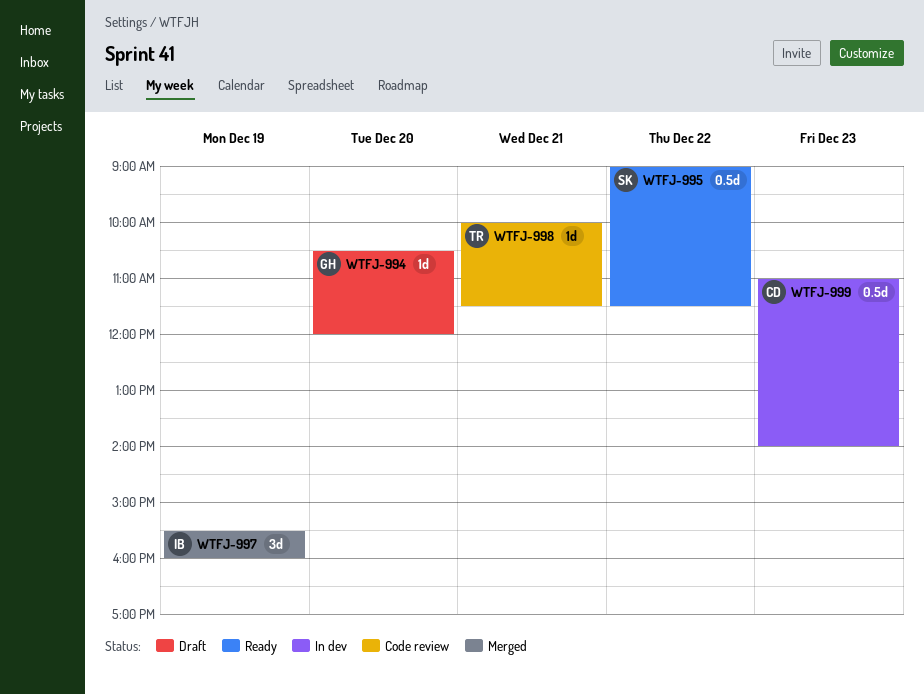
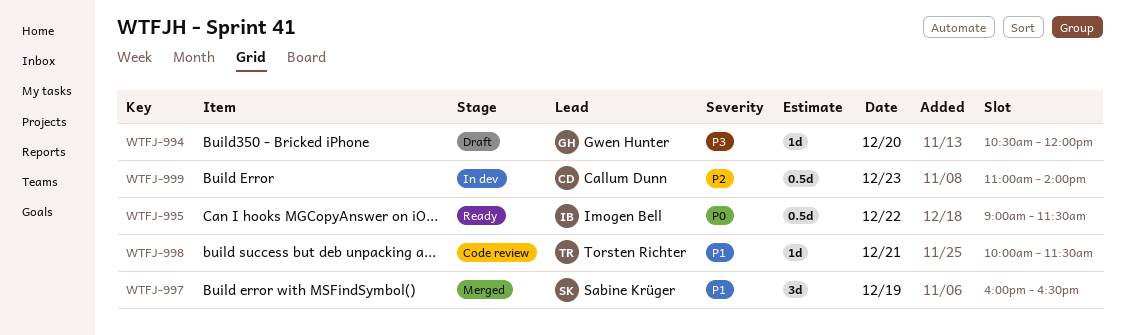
WTFJ-995, owner: Sabine Krüger -> Imogen Bell
WTFJ-997, owner: Imogen Bell -> Sabine Krüger
WTFJ-997, begins: 15:30 -> 16:00
WTFJ-997, ends: 16:00 -> 16:30

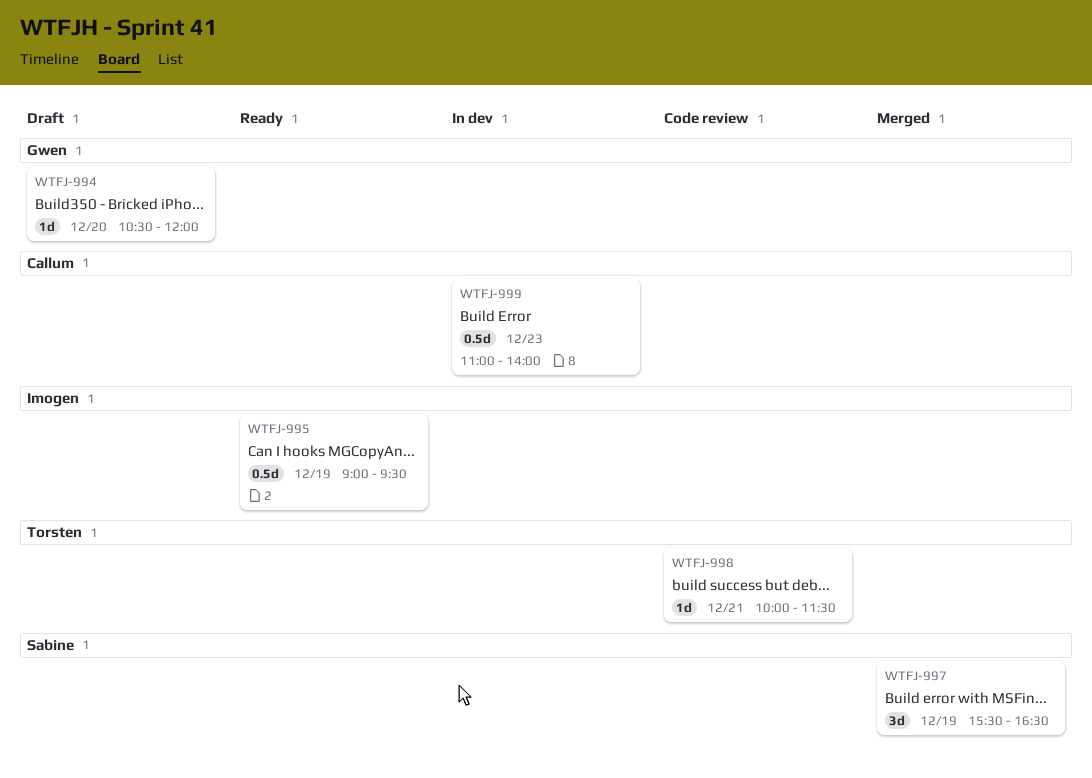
WTFJ-995, day: Dec 22 -> Dec 19
WTFJ-995, ends: 11:30 -> 09:30
WTFJ-997, begins: 16:00 -> 15:30

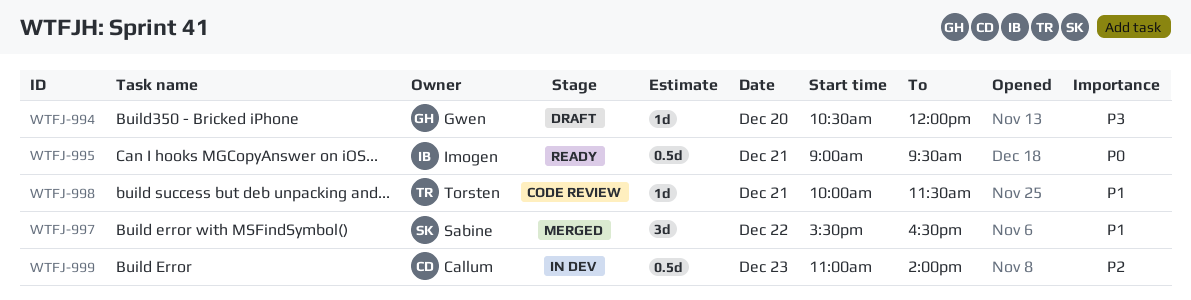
WTFJ-995, day: Dec 19 -> Dec 21
WTFJ-997, day: Dec 19 -> Dec 22

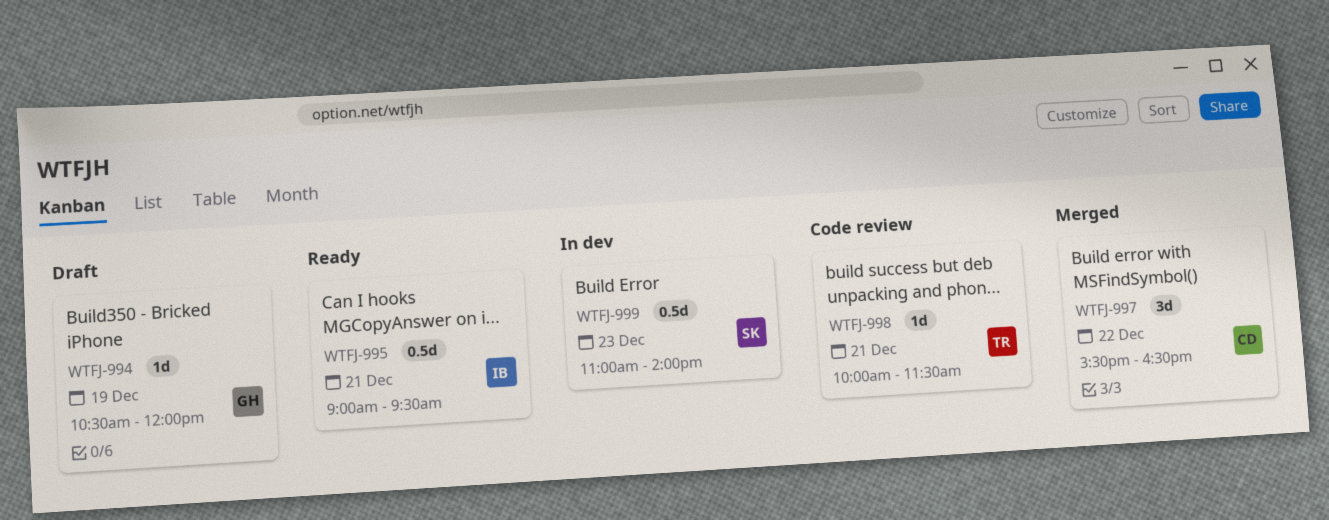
WTFJ-994, day: Dec 20 -> Dec 19
WTFJ-997, owner: Sabine -> Callum
WTFJ-999, owner: Callum -> Sabine

